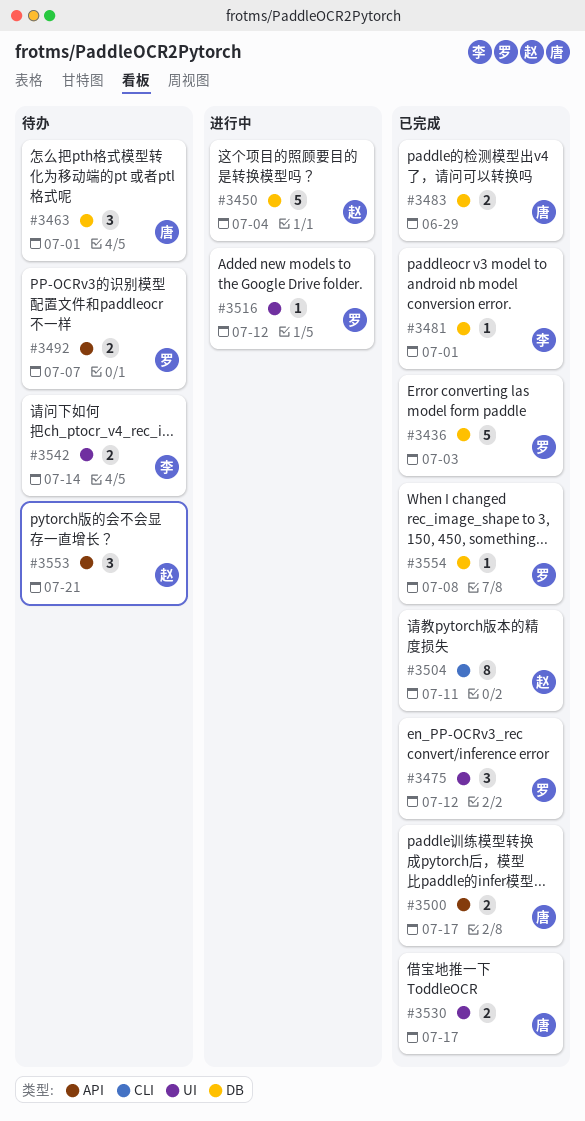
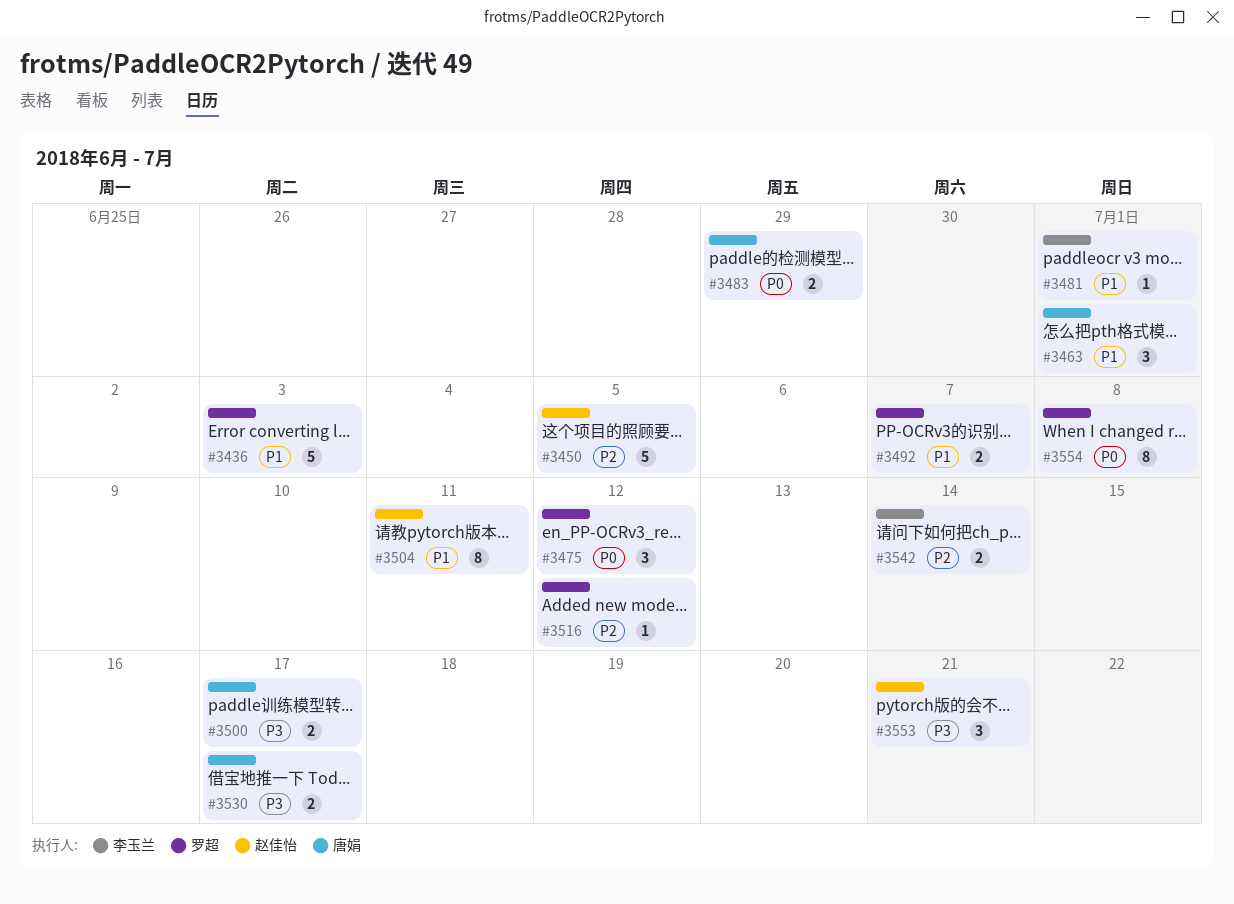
#3450, due: Jul 4 -> Jul 5
#3554, estimate: 1 -> 8

